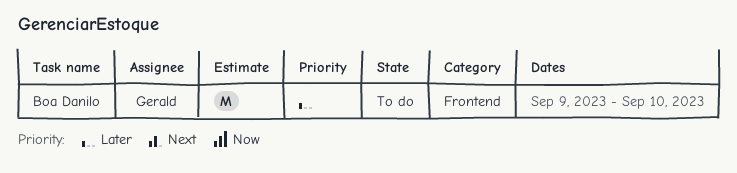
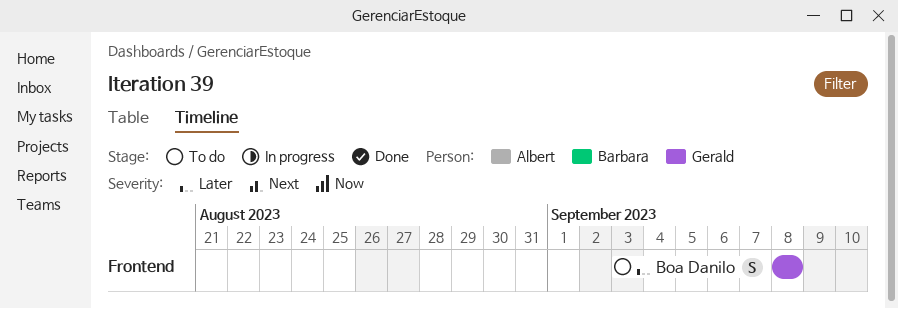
Boa Danilo, estimate: M -> S
Boa Danilo, start: Sep 9 -> Sep 8
Boa Danilo, due: Sep 10 -> Sep 8

